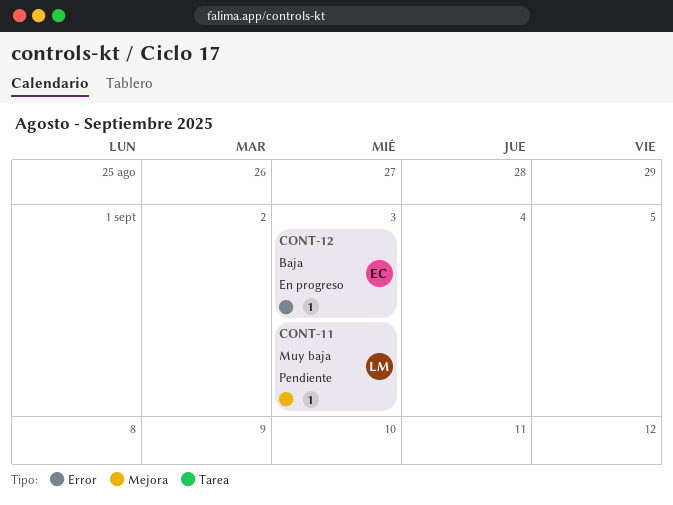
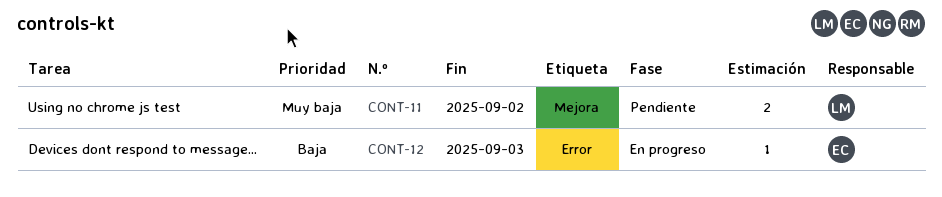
CONT-11, estimate: 1 -> 2
CONT-11, due: Sep 3 -> Sep 2

